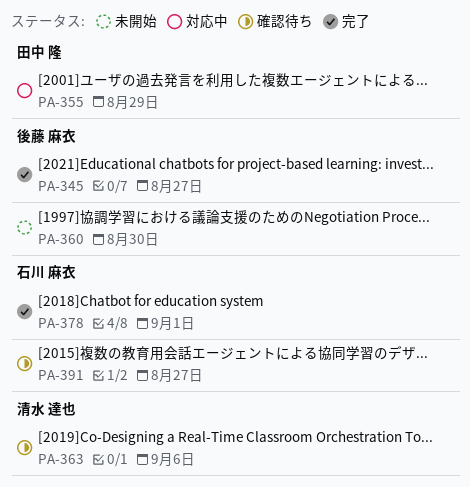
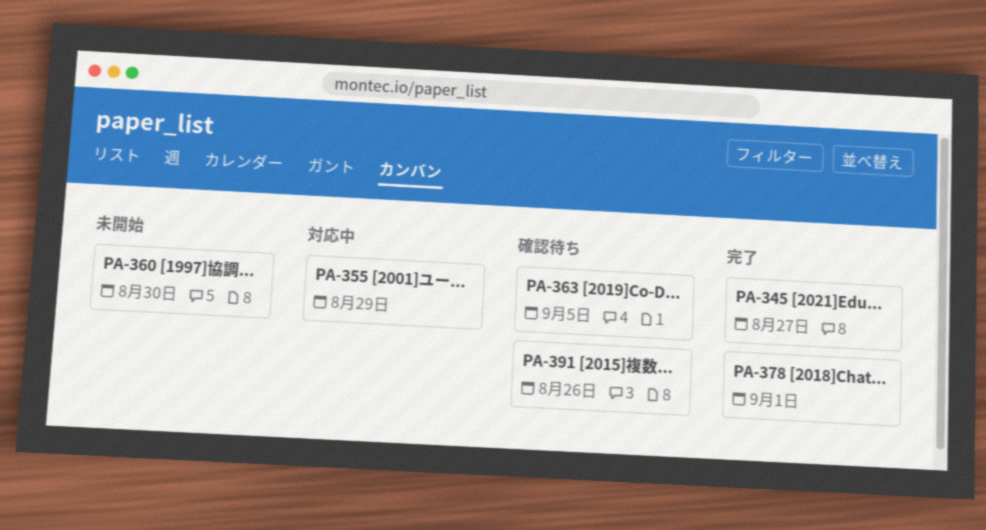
PA-363, due: Sep 6 -> Sep 5
PA-391, due: Aug 27 -> Aug 26

